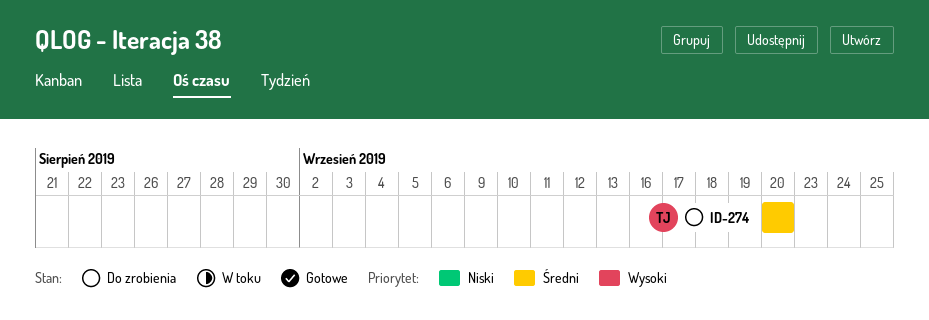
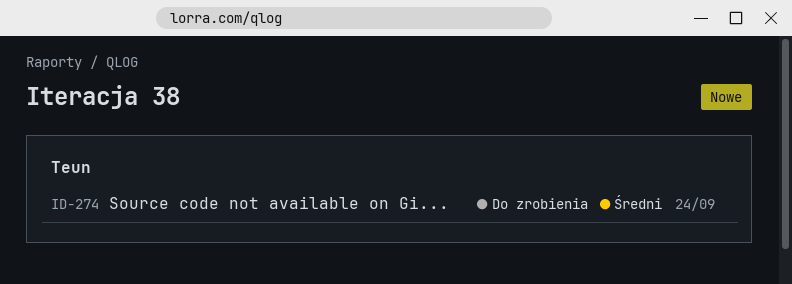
ID-274, due: Sep 20 -> Sep 24

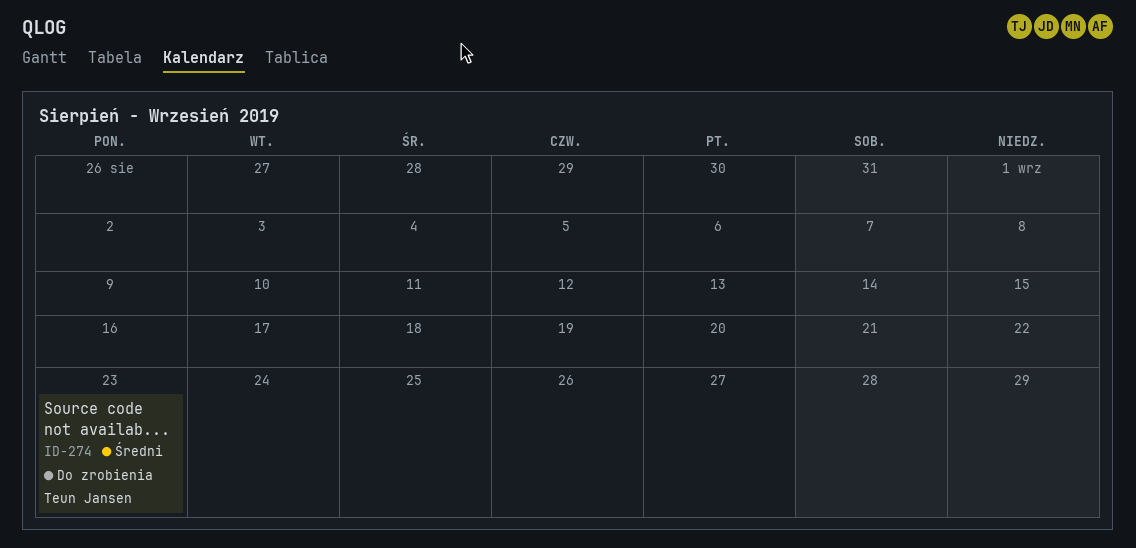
ID-274, due: Sep 24 -> Sep 23

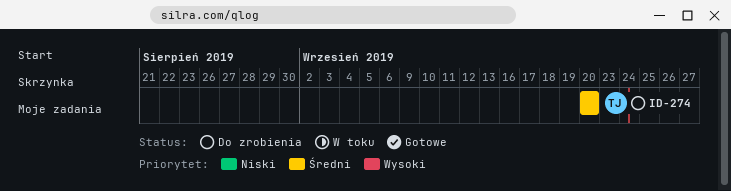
ID-274, due: Sep 23 -> Sep 20

